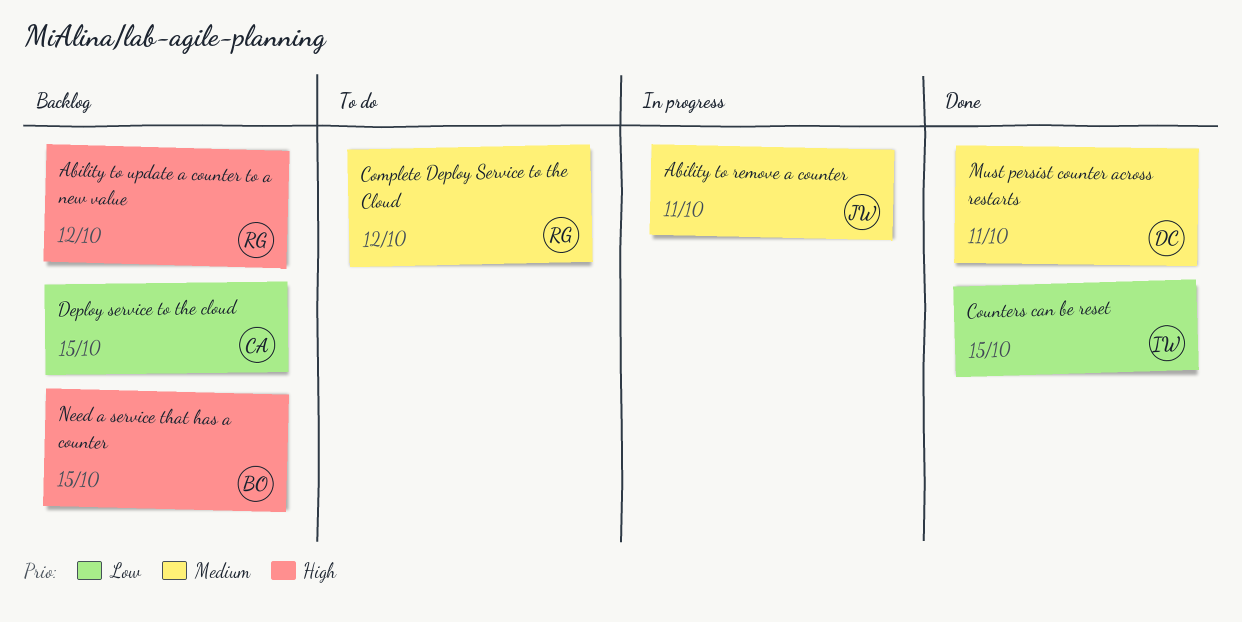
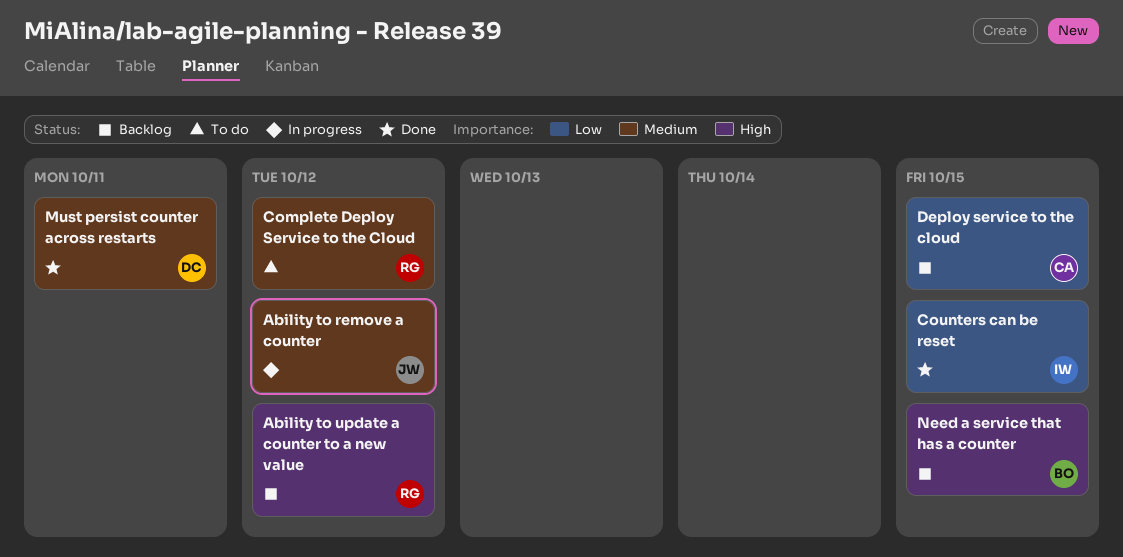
Ability to remove a counter, due: Oct 11 -> Oct 12

